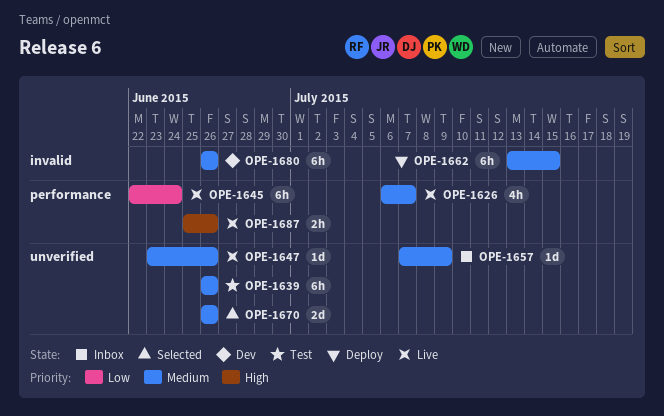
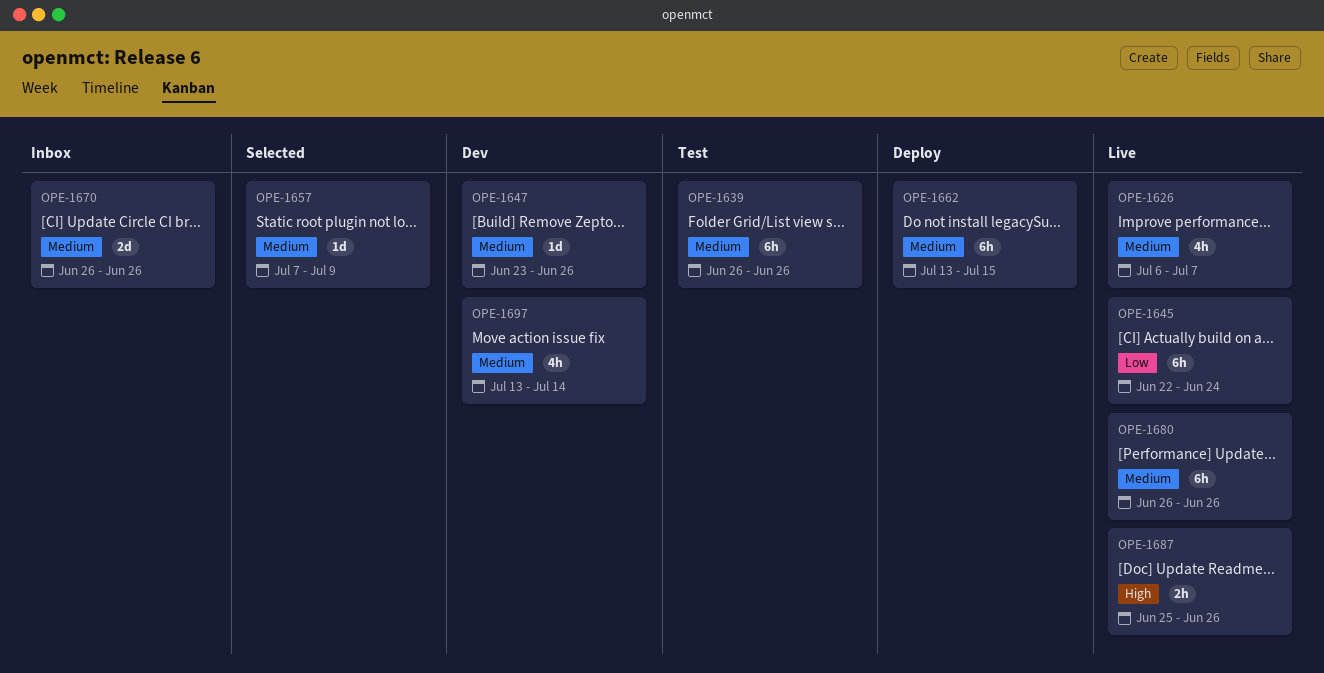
OPE-1647, status: Live -> Dev
OPE-1657, status: Inbox -> Selected
OPE-1670, status: Selected -> Inbox
OPE-1680, status: Dev -> Live
OPE-1697: none -> present

